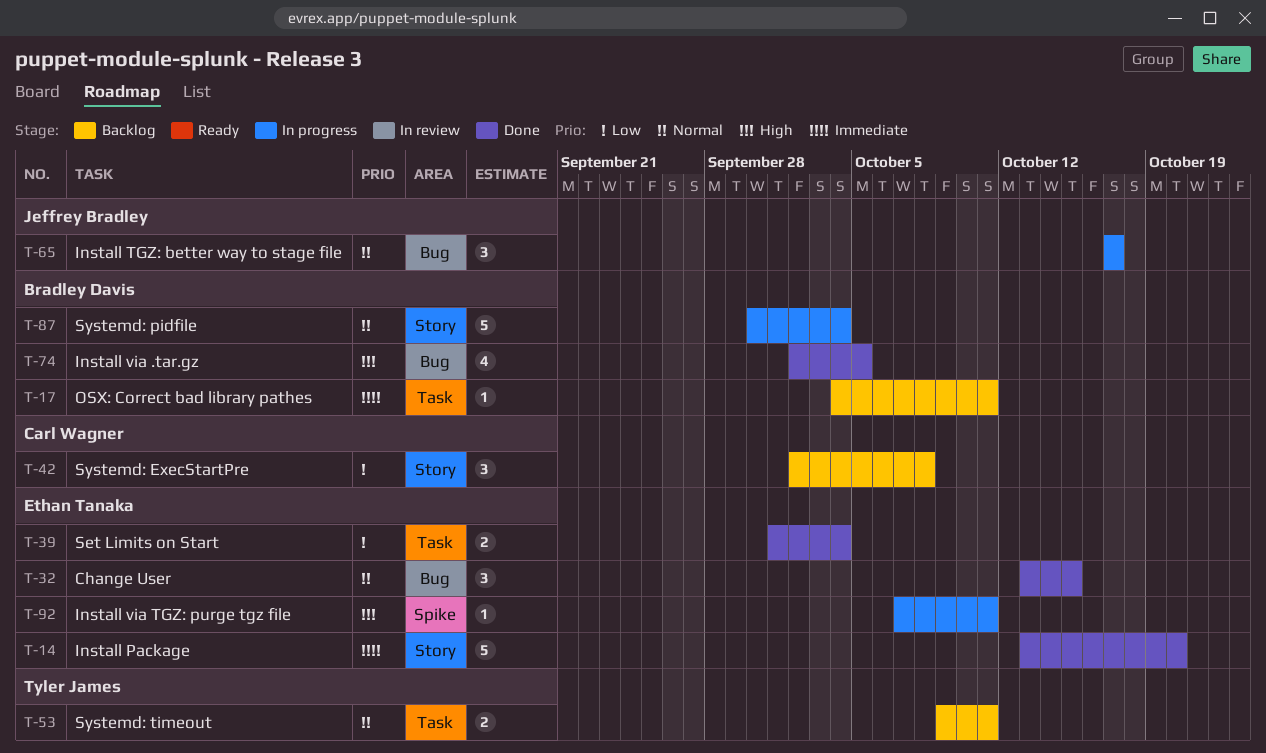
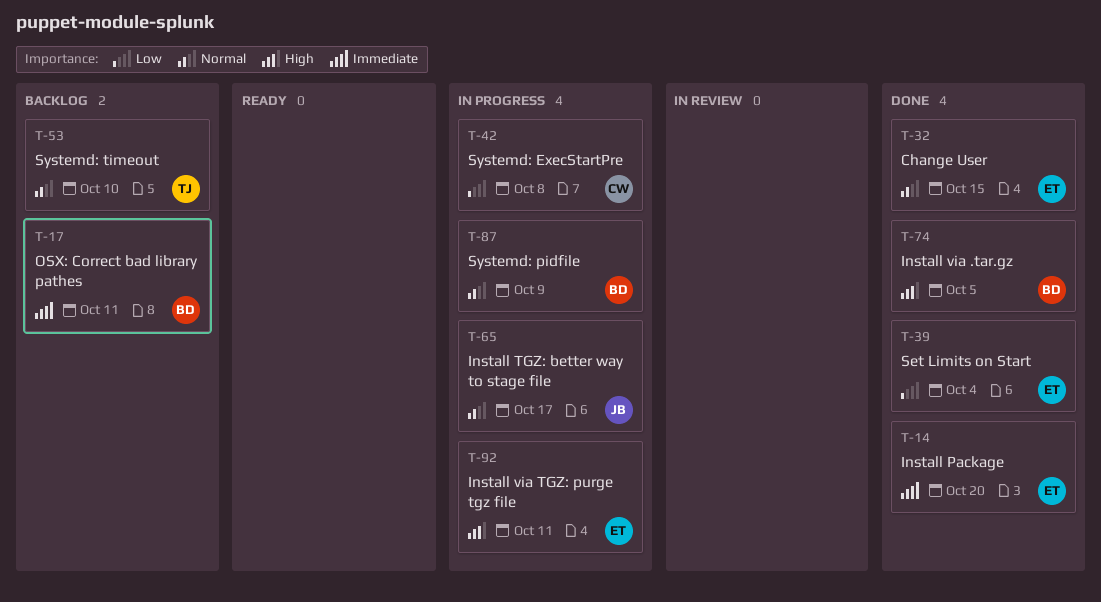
T-42, status: Backlog -> In progress
T-53, due: Oct 11 -> Oct 10
T-87, due: Oct 4 -> Oct 9

